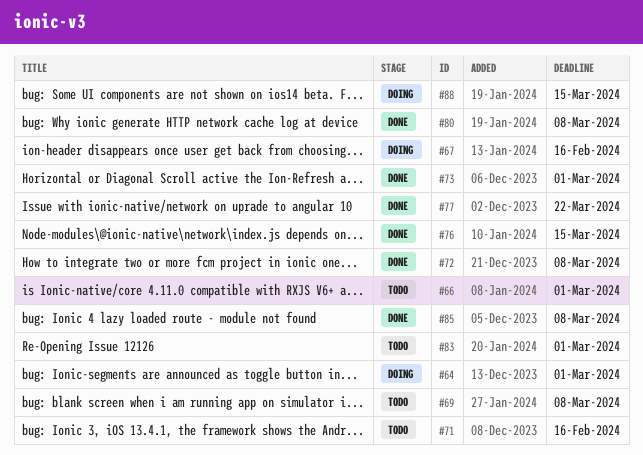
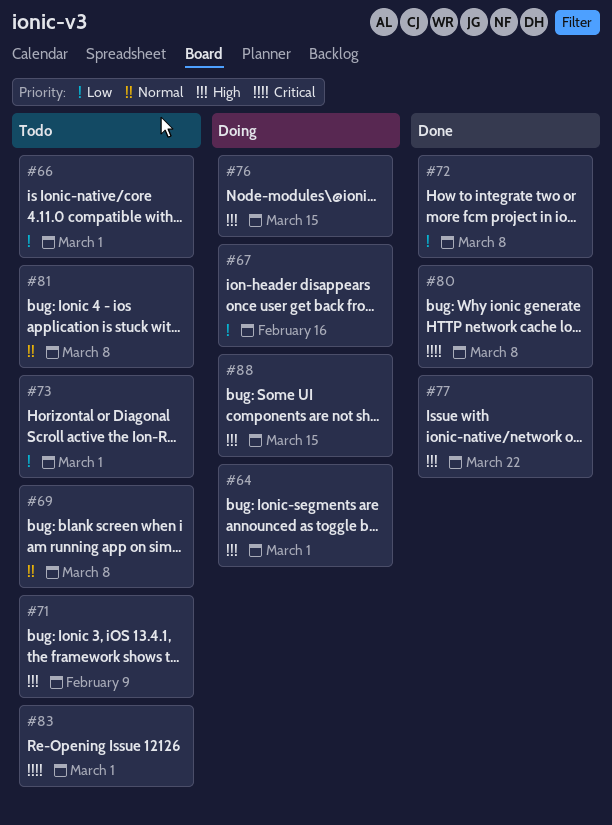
#71, due: Feb 16 -> Feb 9
#73, status: Done -> Todo
#76, status: Done -> Doing
#81: none -> present
#85: present -> none

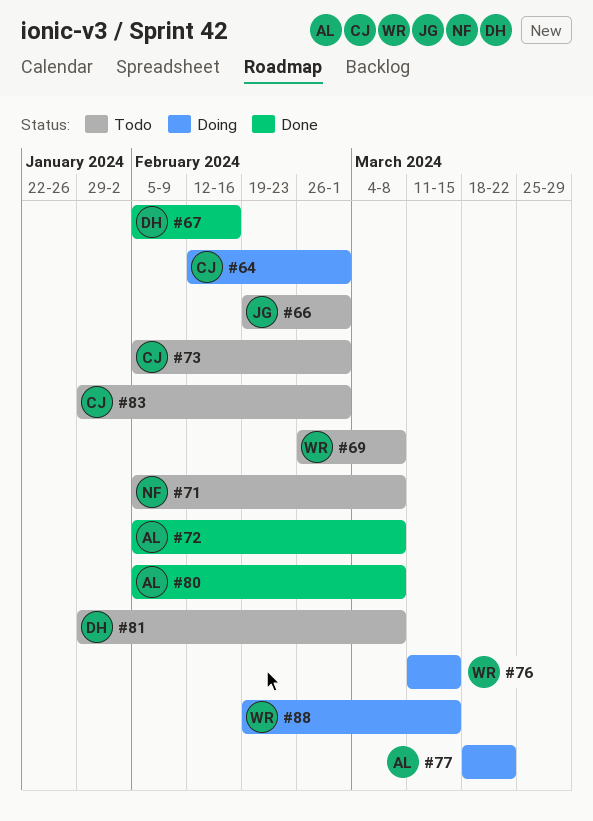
#67, status: Doing -> Done
#71, due: Feb 9 -> Mar 8
#77, status: Done -> Doing

